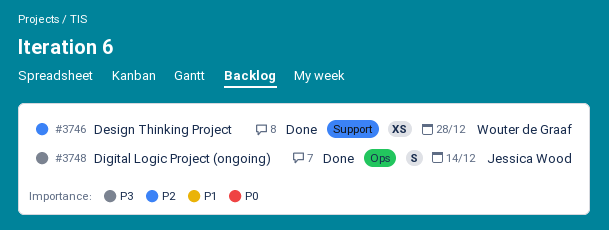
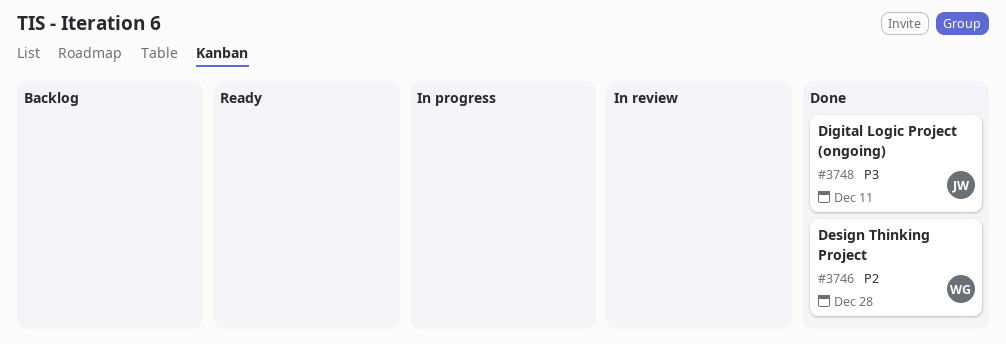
#3748, due: Dec 14 -> Dec 11

